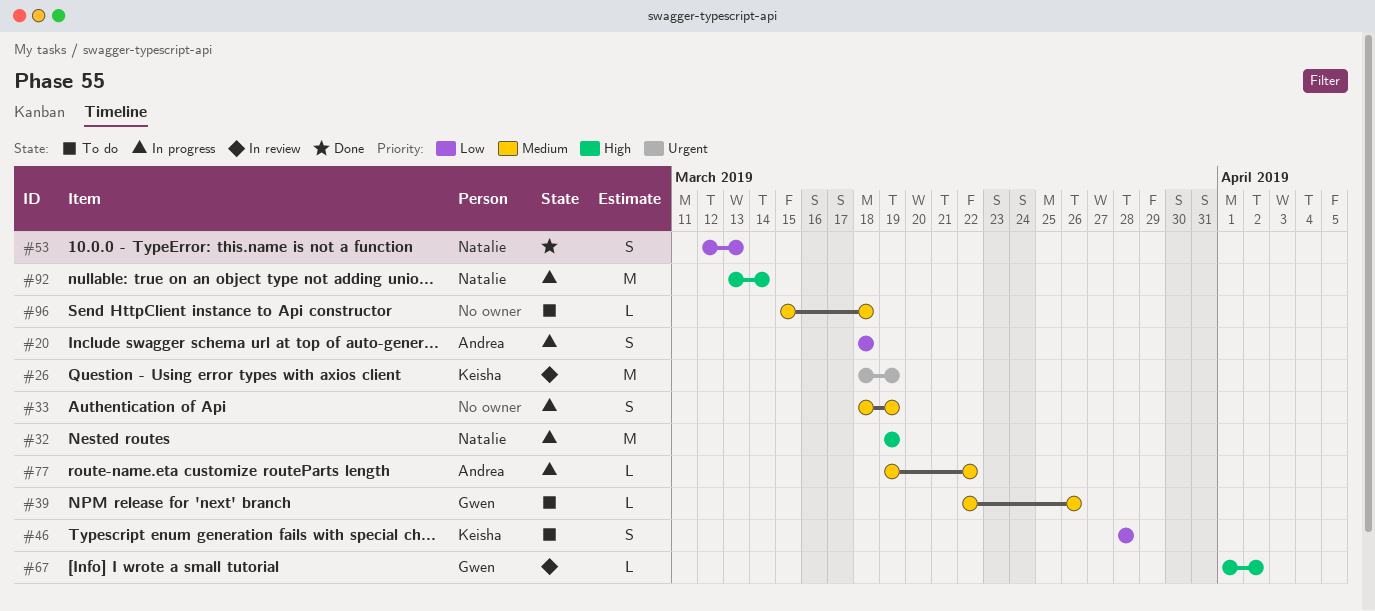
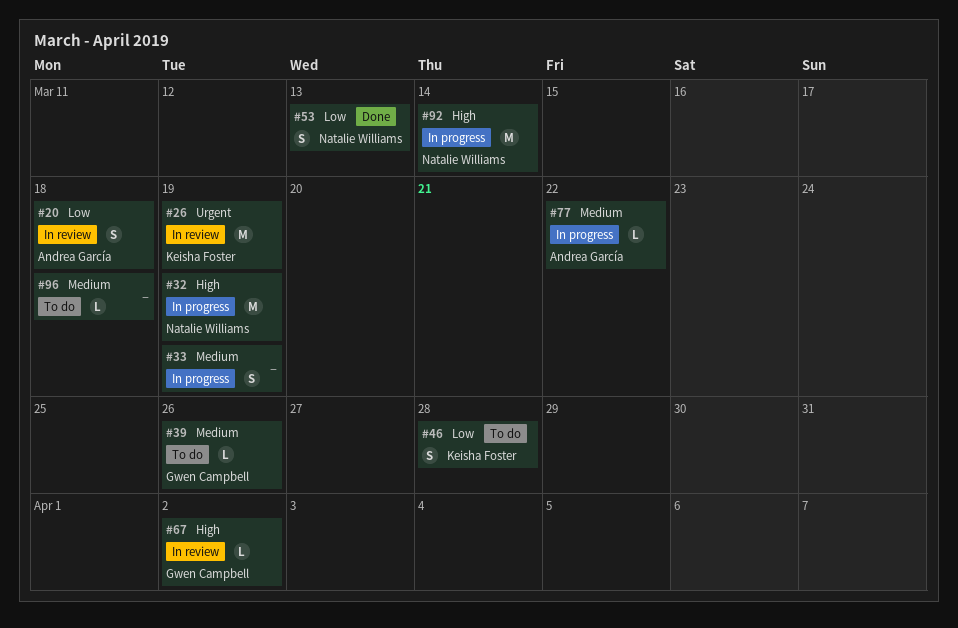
#20, status: In progress -> In review

